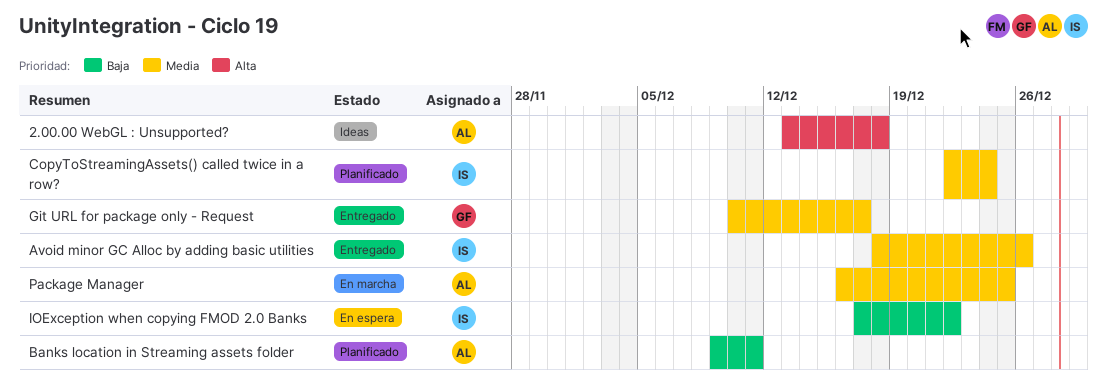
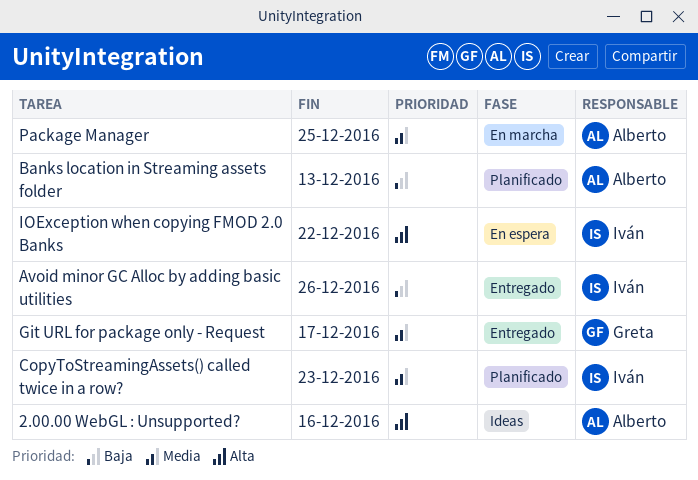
2.00.00 WebGL : Unsupported?, due: Dec 18 -> Dec 16
Avoid minor GC Alloc by adding basic utilities, priority: Media -> Baja
Banks location in Streaming assets folder, due: Dec 11 -> Dec 13
CopyToStreamingAssets() called twice in a row?, due: Dec 24 -> Dec 23
IOException when copying FMOD 2.0 Banks, priority: Baja -> Alta

